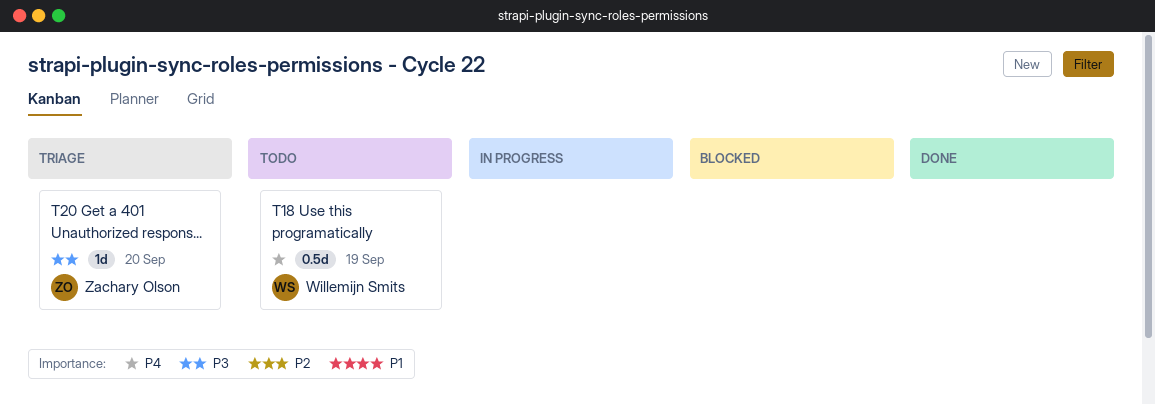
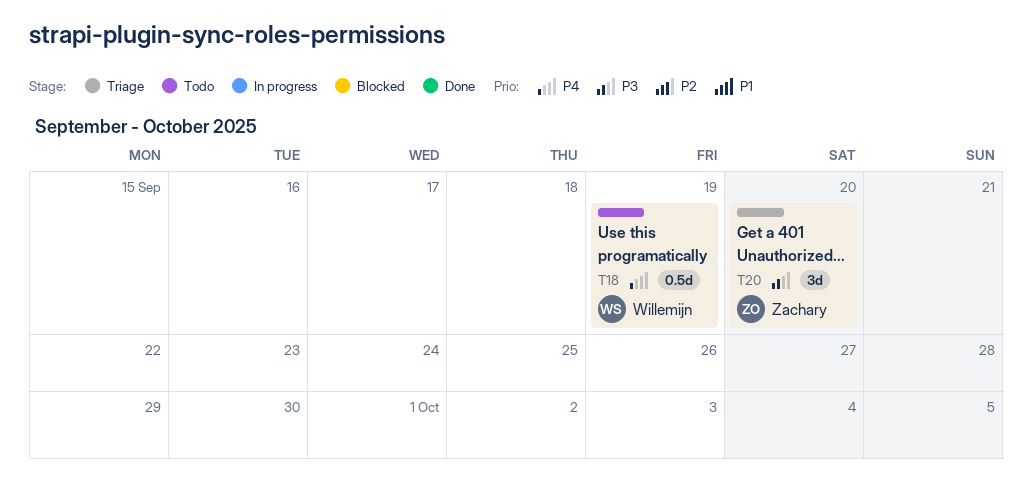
T20, estimate: 1d -> 3d

